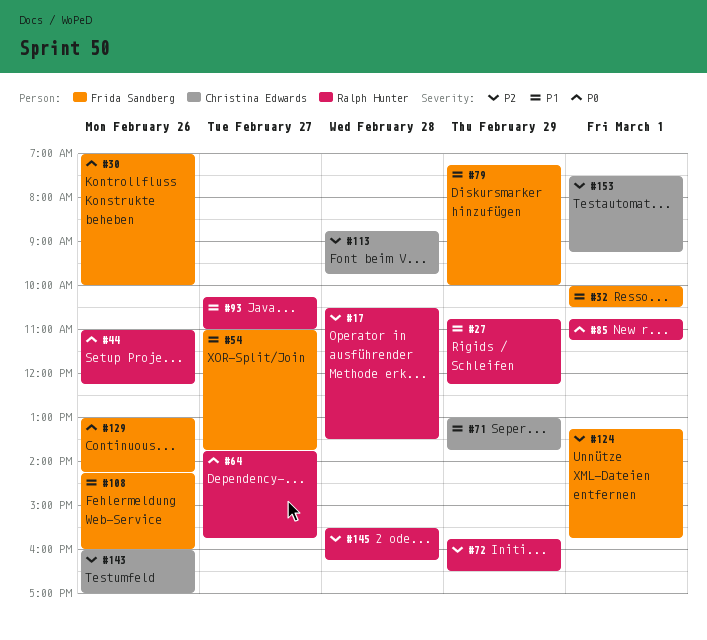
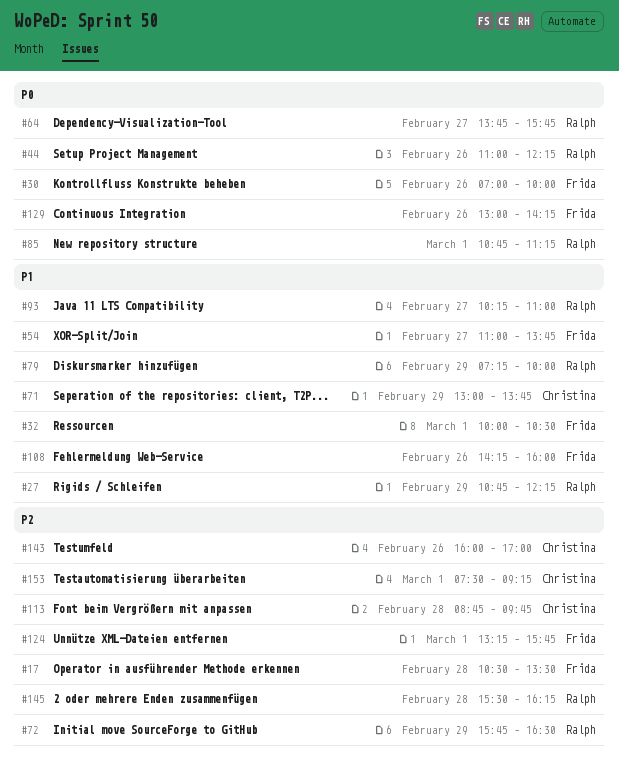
#17, owner: Ralph Hunter -> Frida Sandberg
#79, owner: Frida Sandberg -> Ralph Hunter

